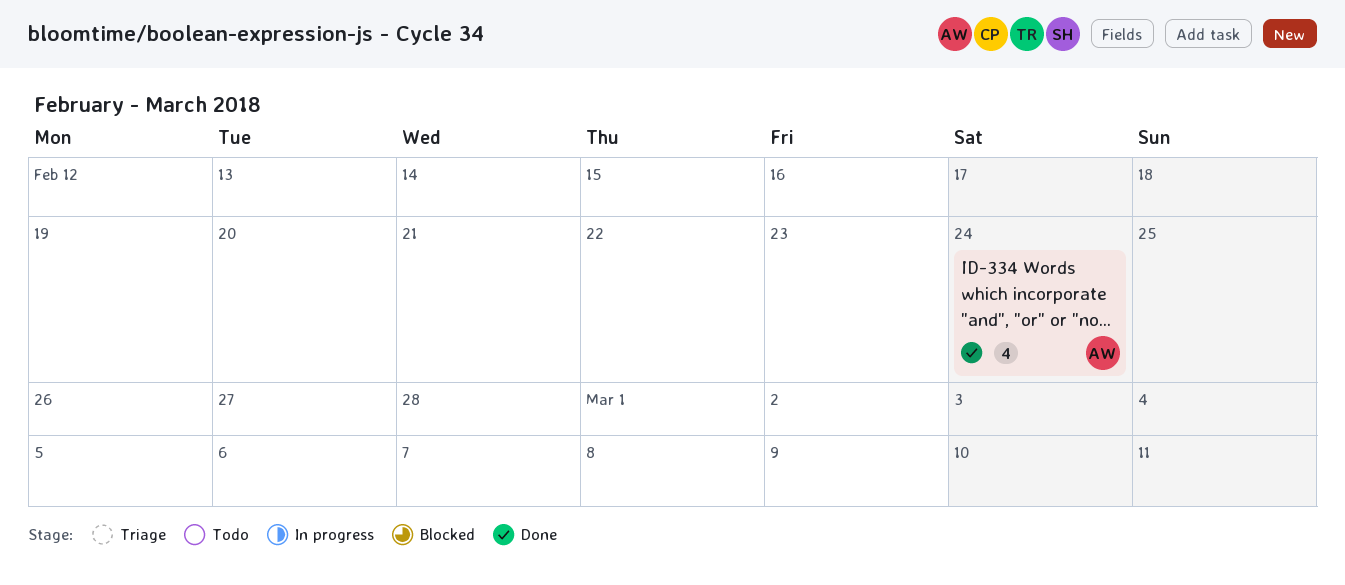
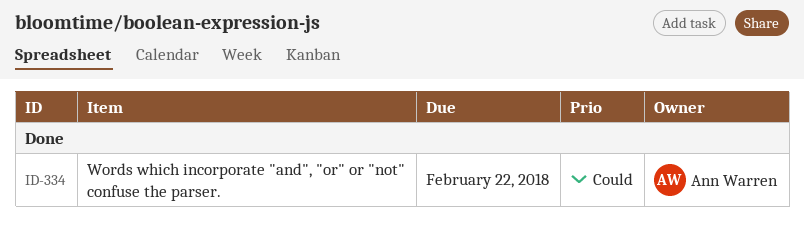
ID-334, due: Feb 24 -> Feb 22

